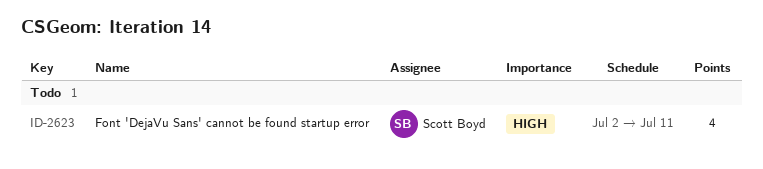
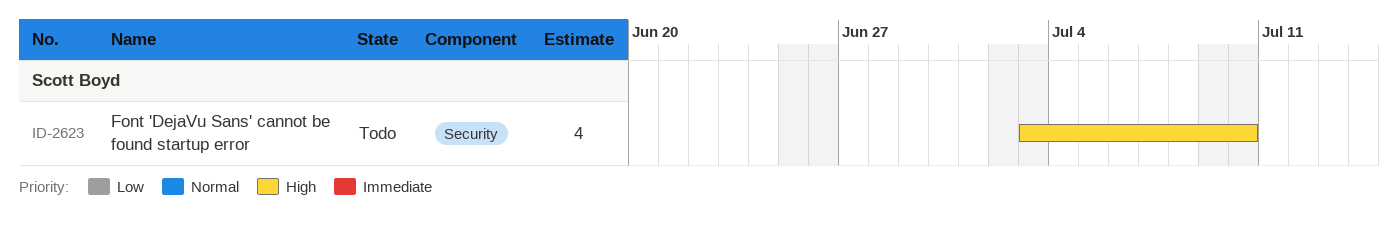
ID-2623, start: Jul 2 -> Jul 3
ID-2623, due: Jul 11 -> Jul 10

